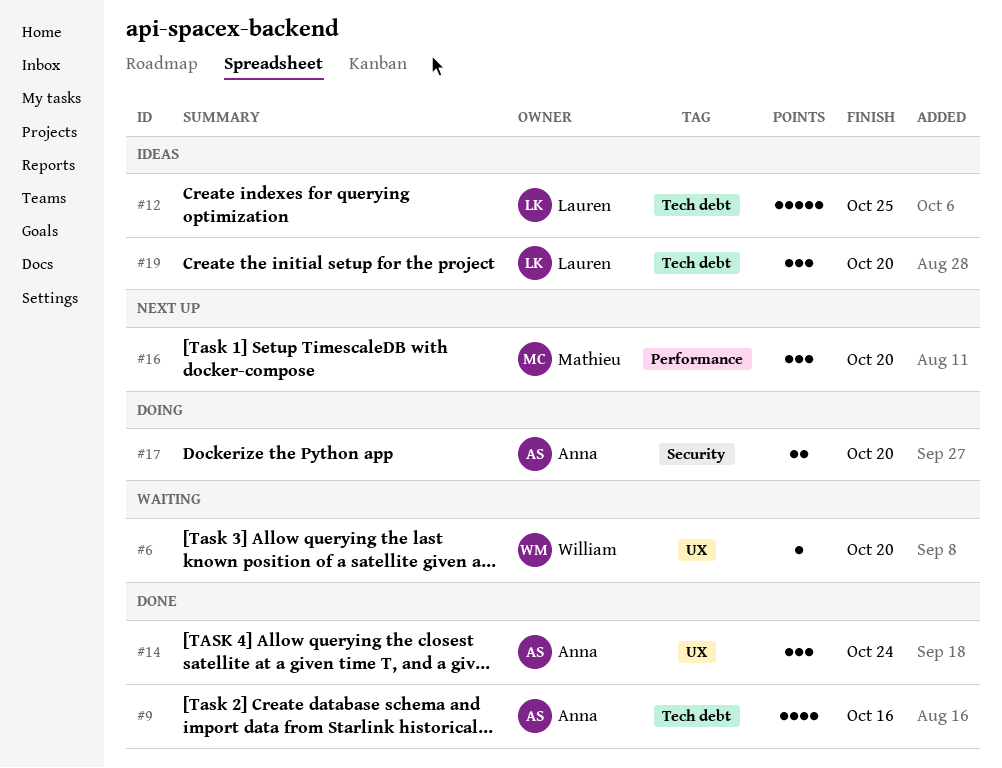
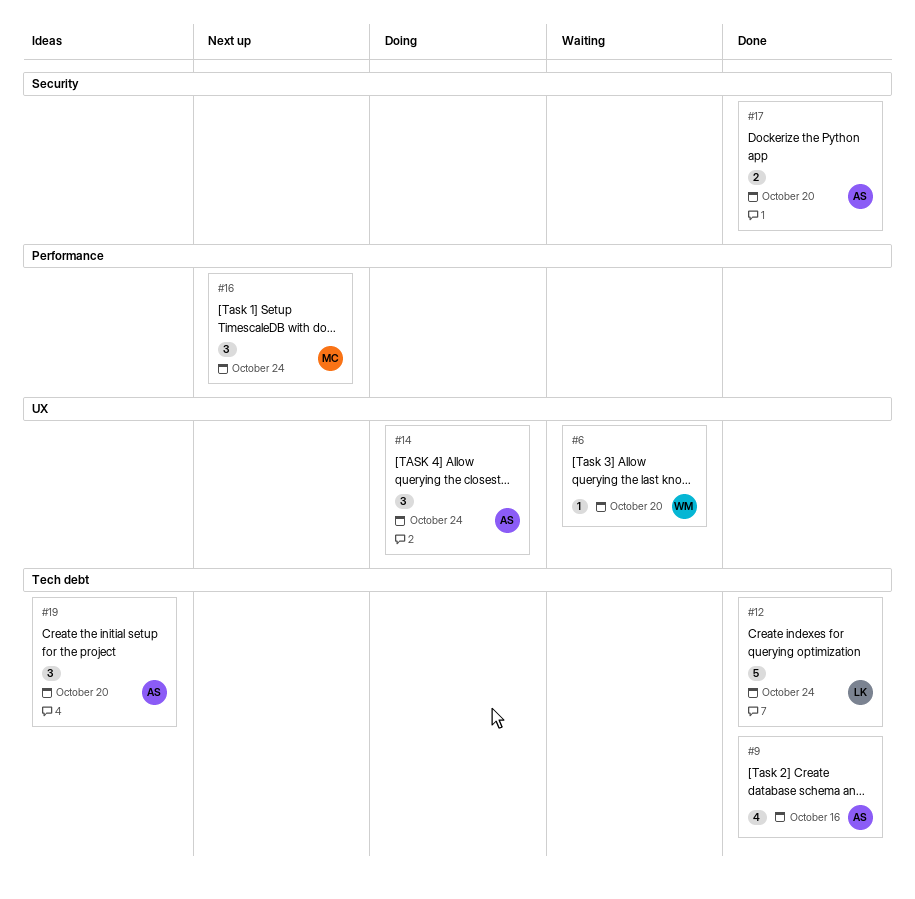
#12, status: Ideas -> Done
#12, due: Oct 25 -> Oct 24
#14, status: Done -> Doing
#16, due: Oct 20 -> Oct 24
#17, status: Doing -> Done
#19, owner: Lauren -> Anna

